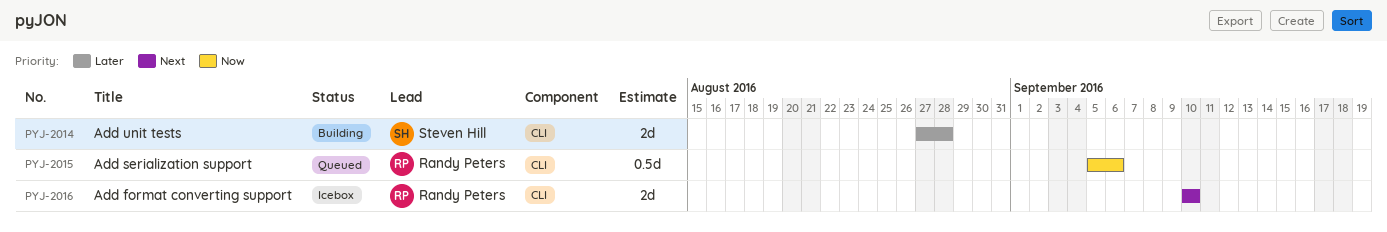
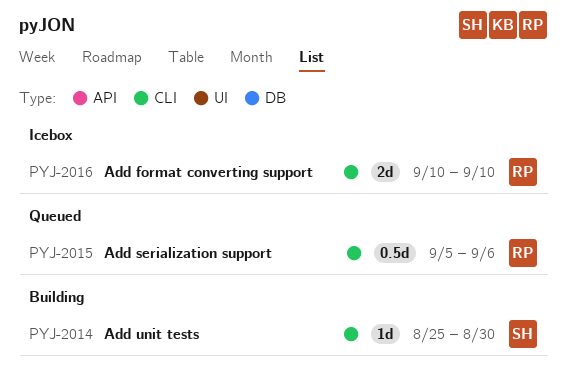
PYJ-2014, estimate: 2d -> 1d
PYJ-2014, start: Aug 27 -> Aug 25
PYJ-2014, due: Aug 28 -> Aug 30

